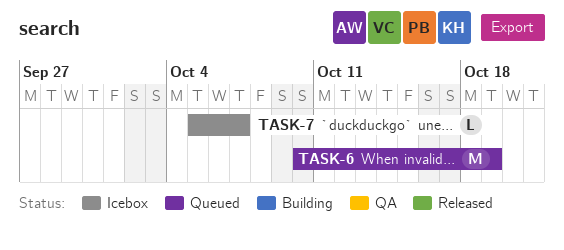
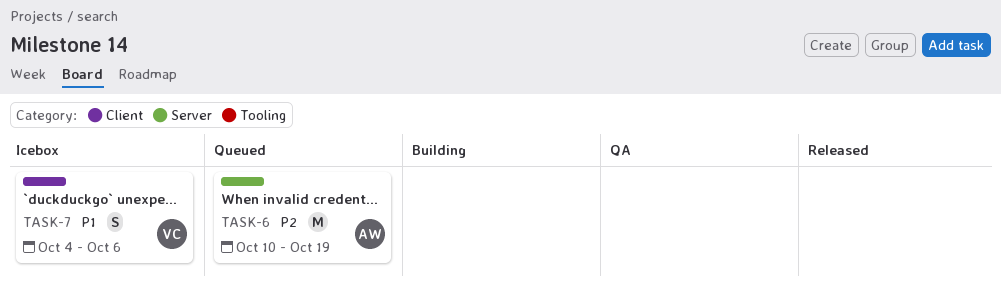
TASK-7, estimate: L -> S
TASK-7, start: Oct 5 -> Oct 4
TASK-7, due: Oct 7 -> Oct 6

